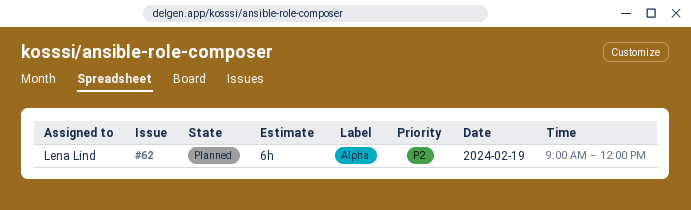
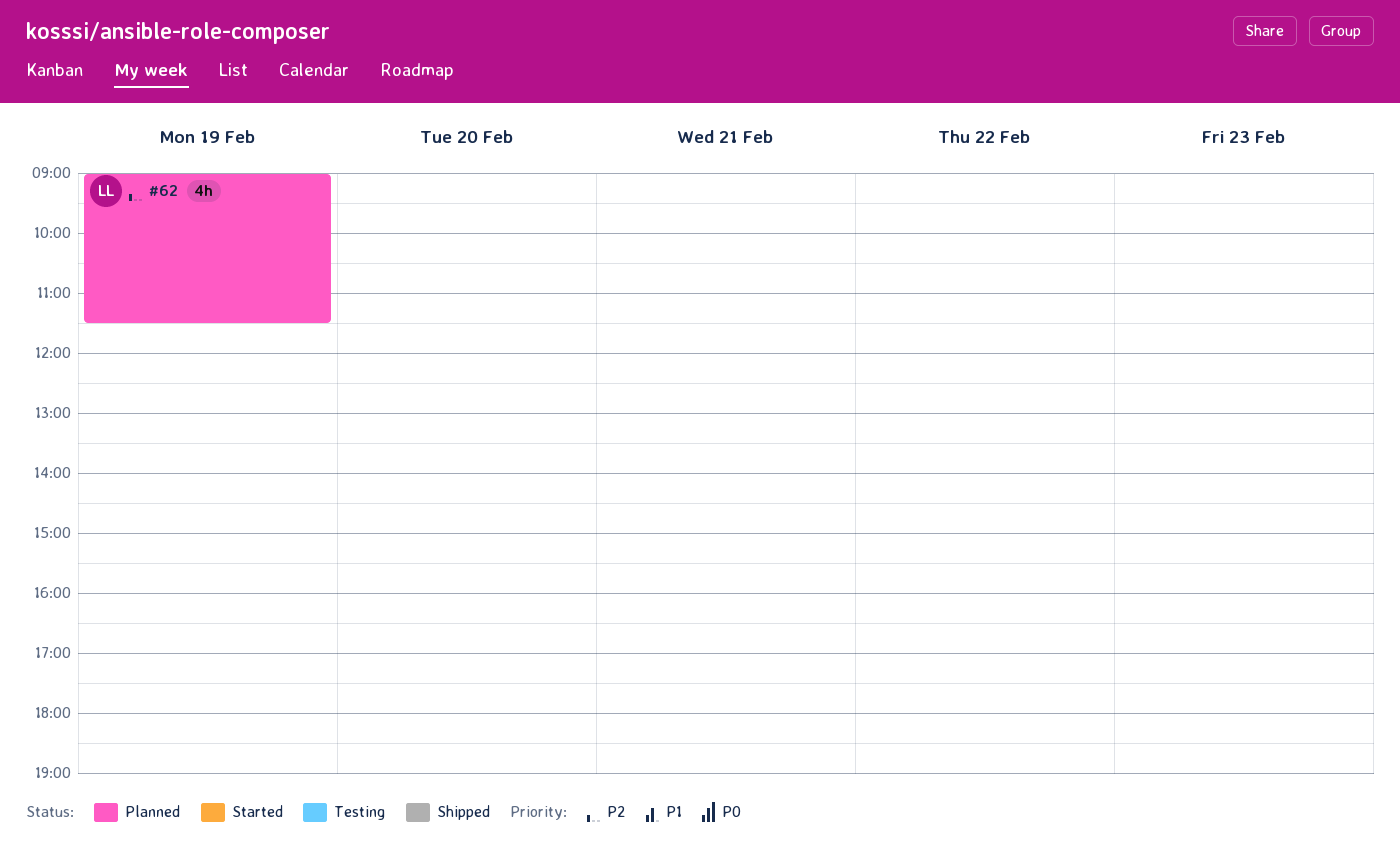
#62, estimate: 6h -> 4h
#62, ends: 12:00 -> 11:30

